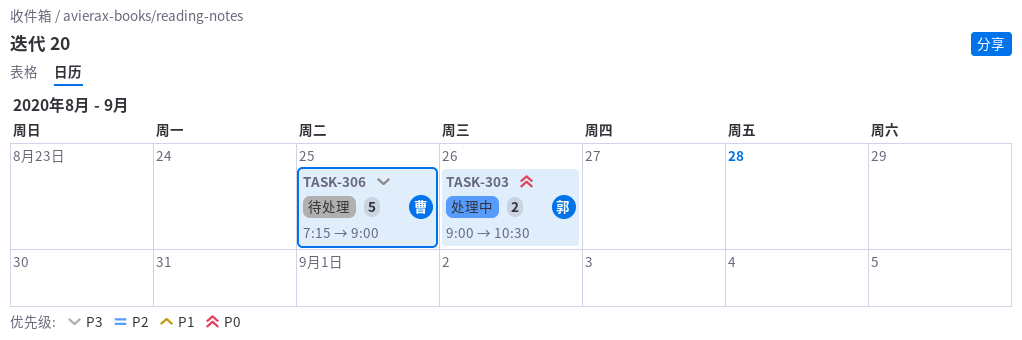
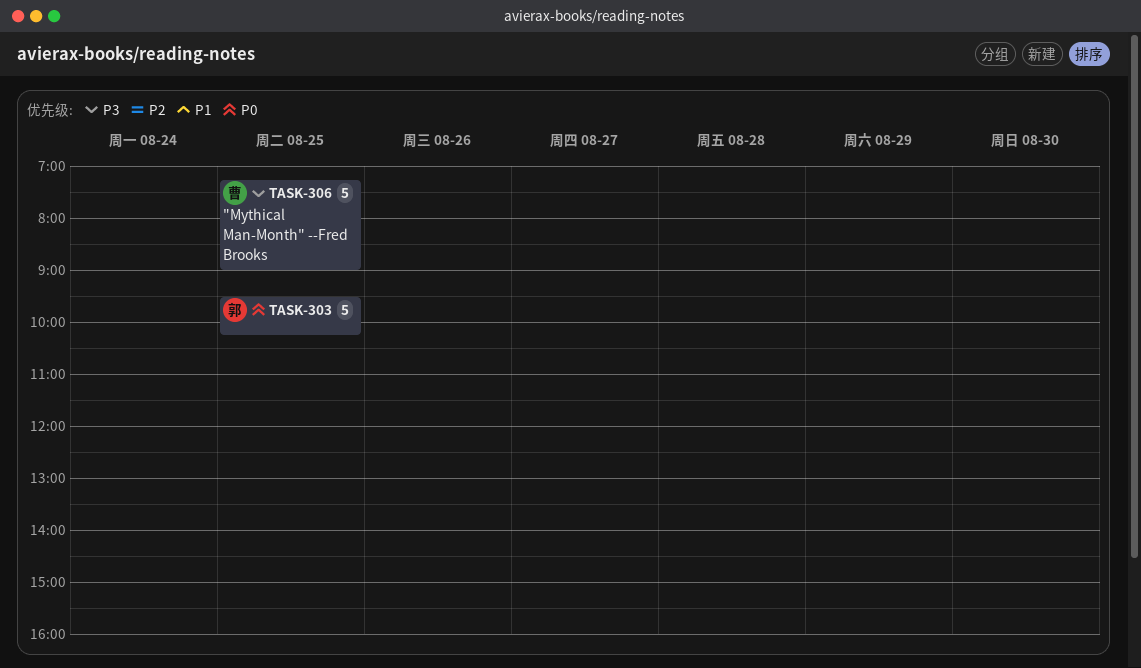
TASK-303, estimate: 2 -> 5
TASK-303, day: Aug 26 -> Aug 25
TASK-303, begins: 09:00 -> 09:30
TASK-303, ends: 10:30 -> 10:15

